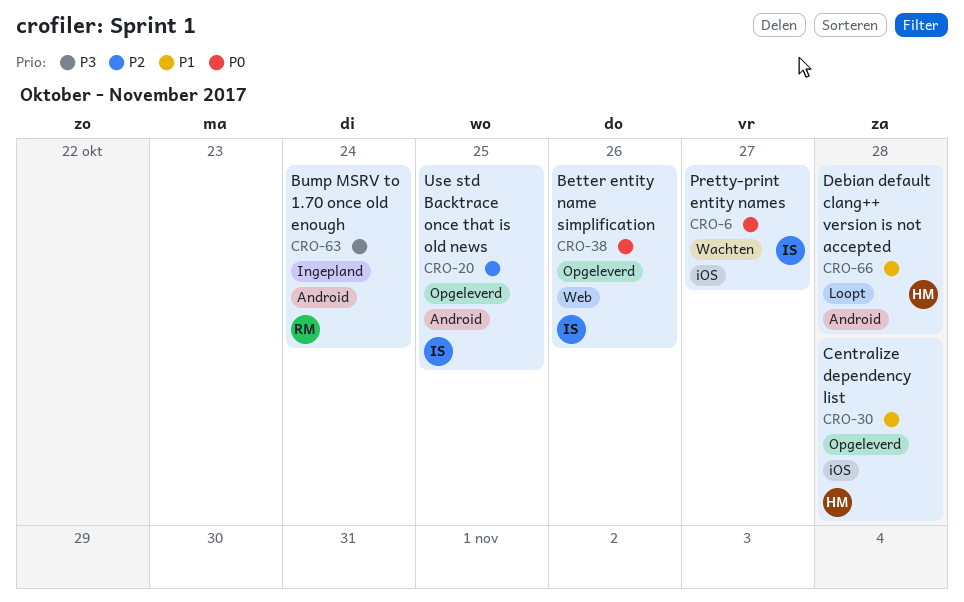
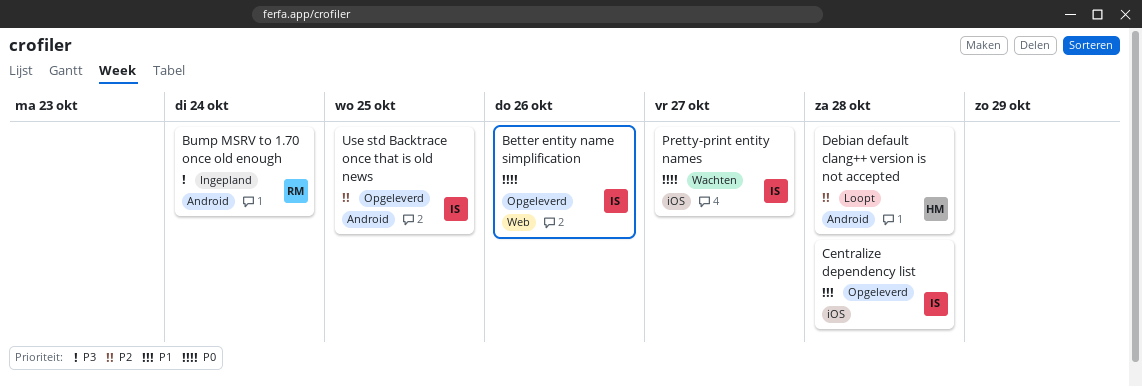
Centralize dependency list, owner: HM -> IS
Debian default clang++ version is not accepted, priority: P1 -> P2

